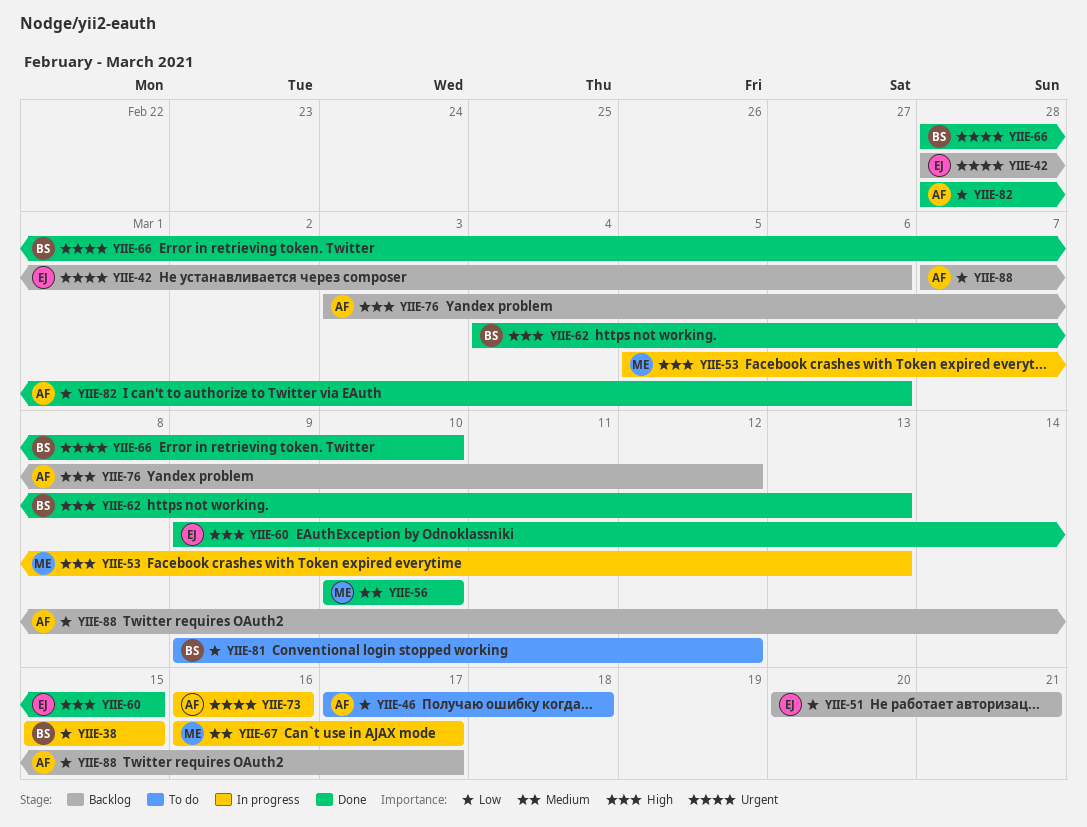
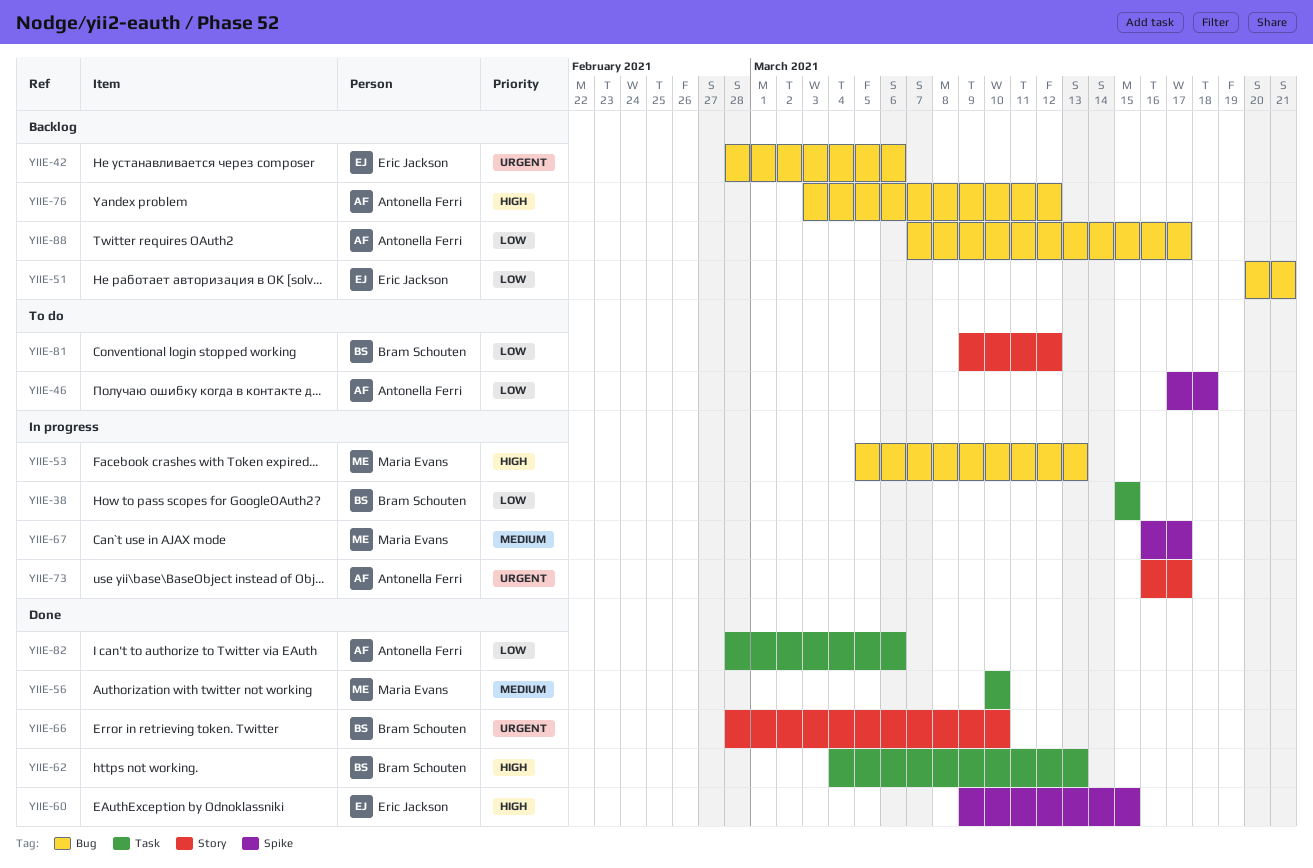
YIIE-73, due: Mar 16 -> Mar 17

